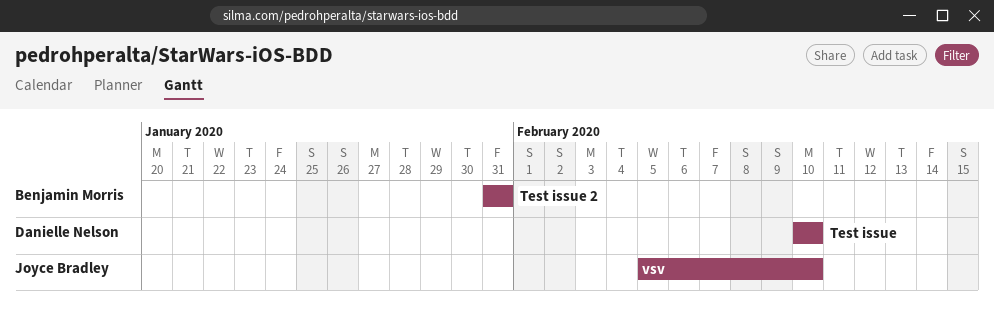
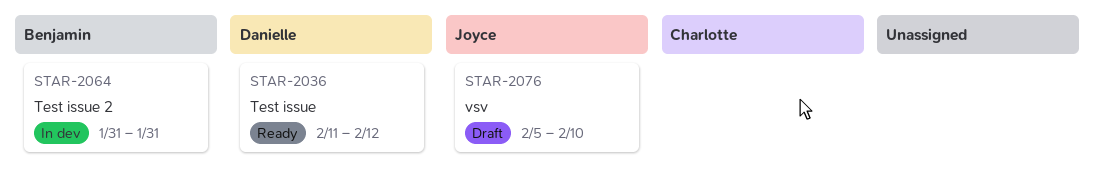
Test issue, start: Feb 10 -> Feb 11
Test issue, due: Feb 10 -> Feb 12

